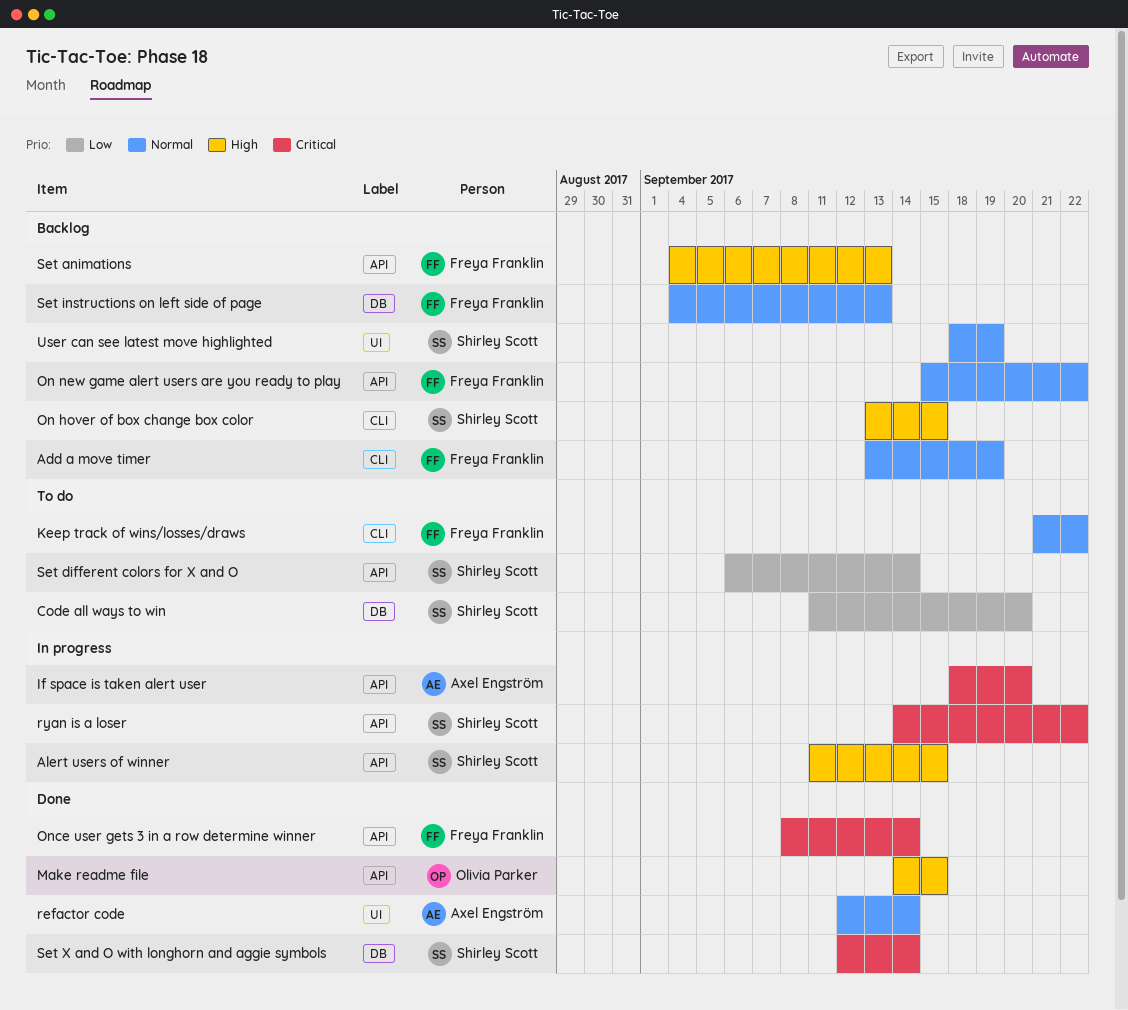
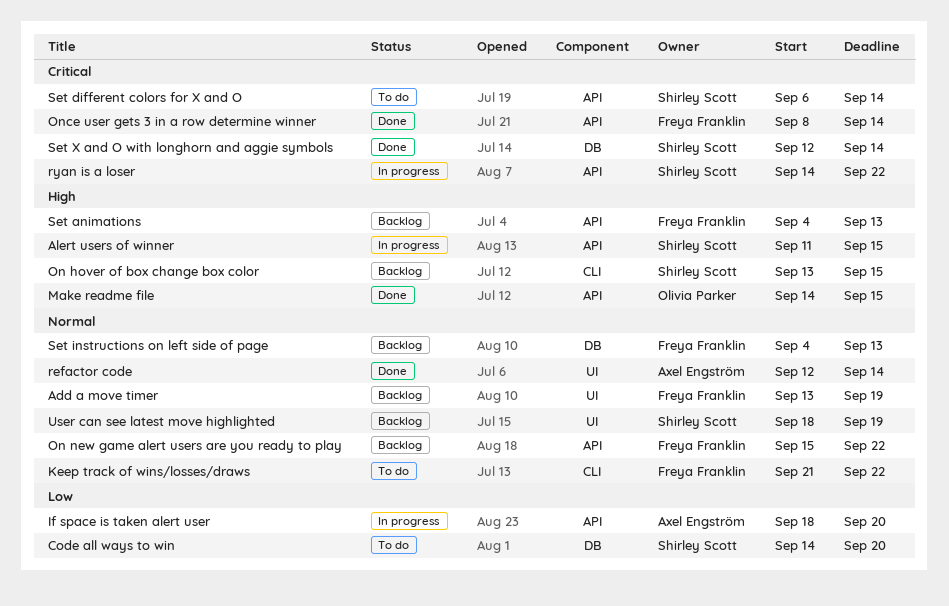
Add a move timer, label: CLI -> UI
Code all ways to win, start: Sep 11 -> Sep 14
If space is taken alert user, priority: Critical -> Low
Set different colors for X and O, priority: Low -> Critical

